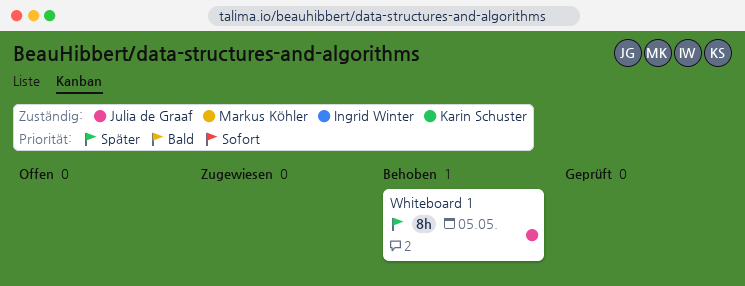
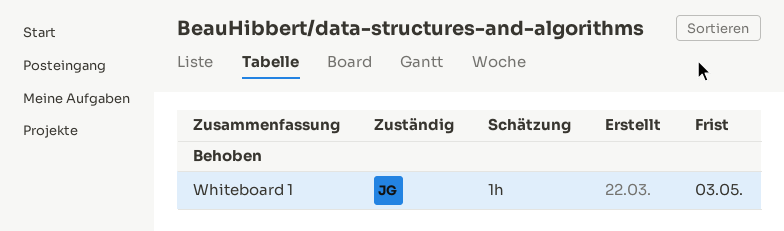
Whiteboard 1, estimate: 8h -> 1h
Whiteboard 1, due: May 5 -> May 3

